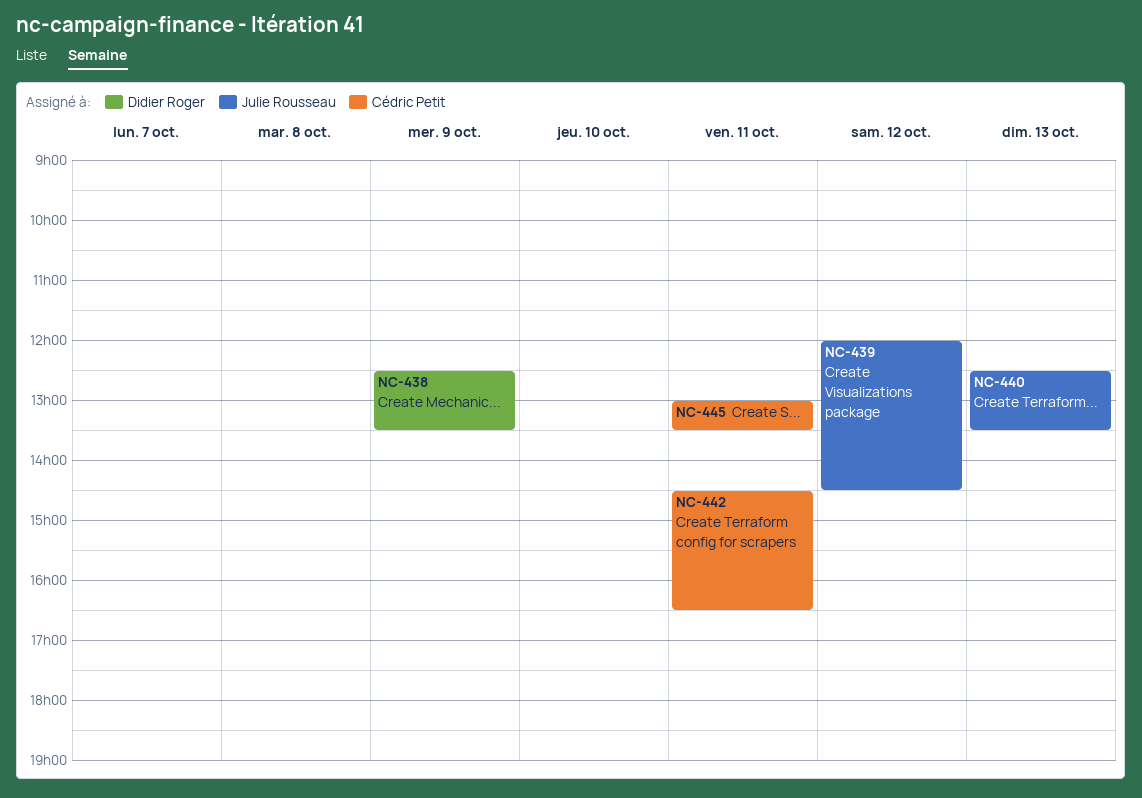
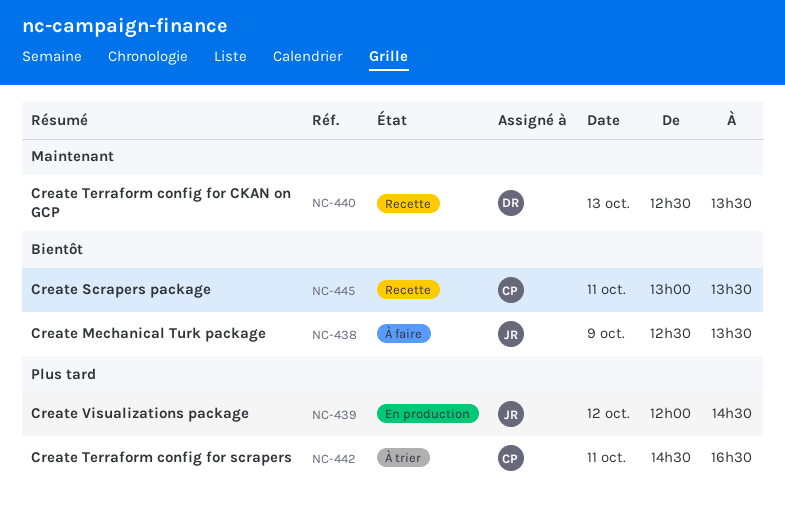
NC-438, owner: Didier Roger -> Julie Rousseau
NC-440, owner: Julie Rousseau -> Didier Roger

